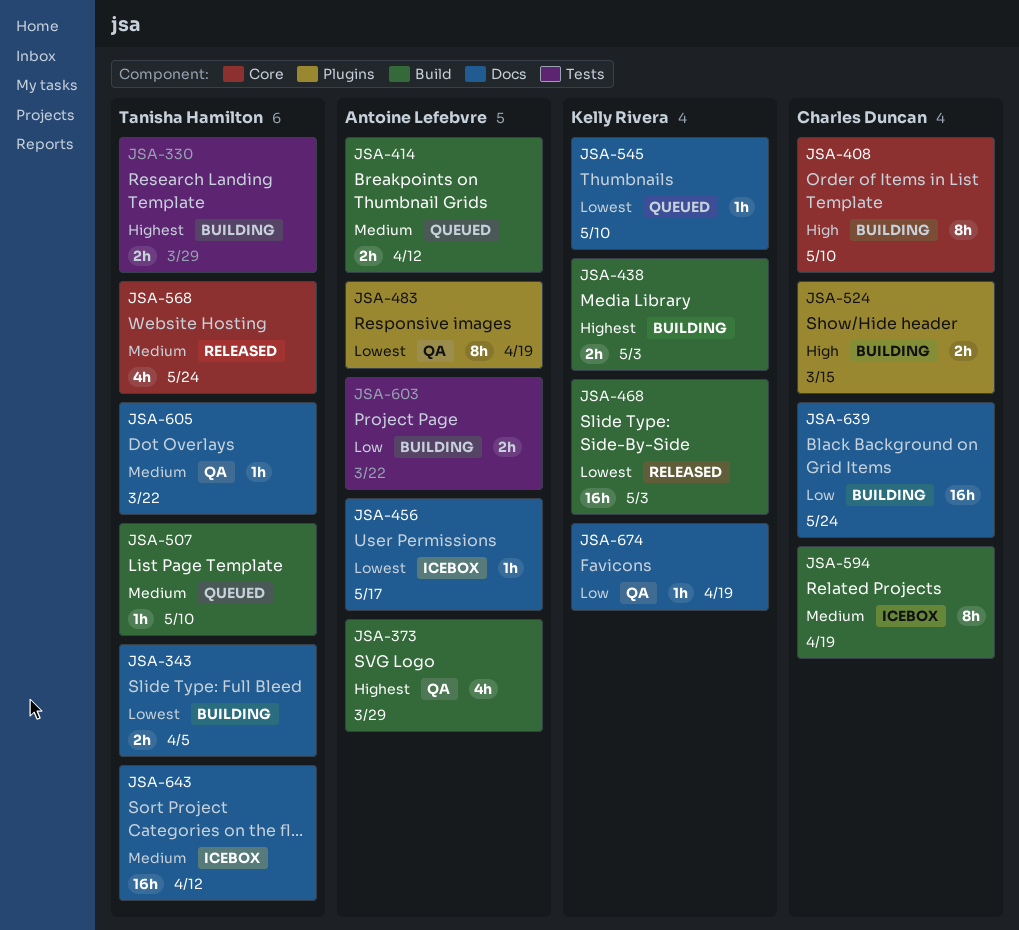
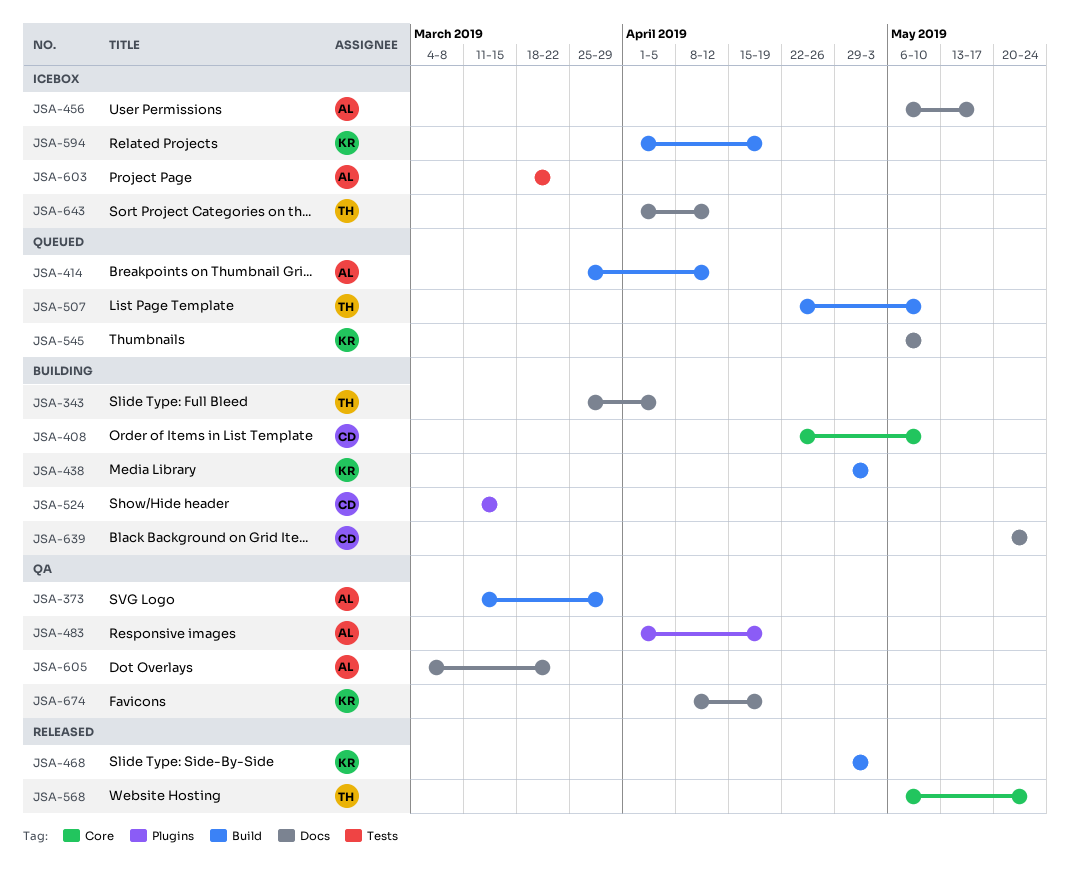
JSA-330: present -> none
JSA-594, owner: Charles Duncan -> Kelly Rivera
JSA-603, status: Building -> Icebox
JSA-605, owner: Tanisha Hamilton -> Antoine Lefebvre

